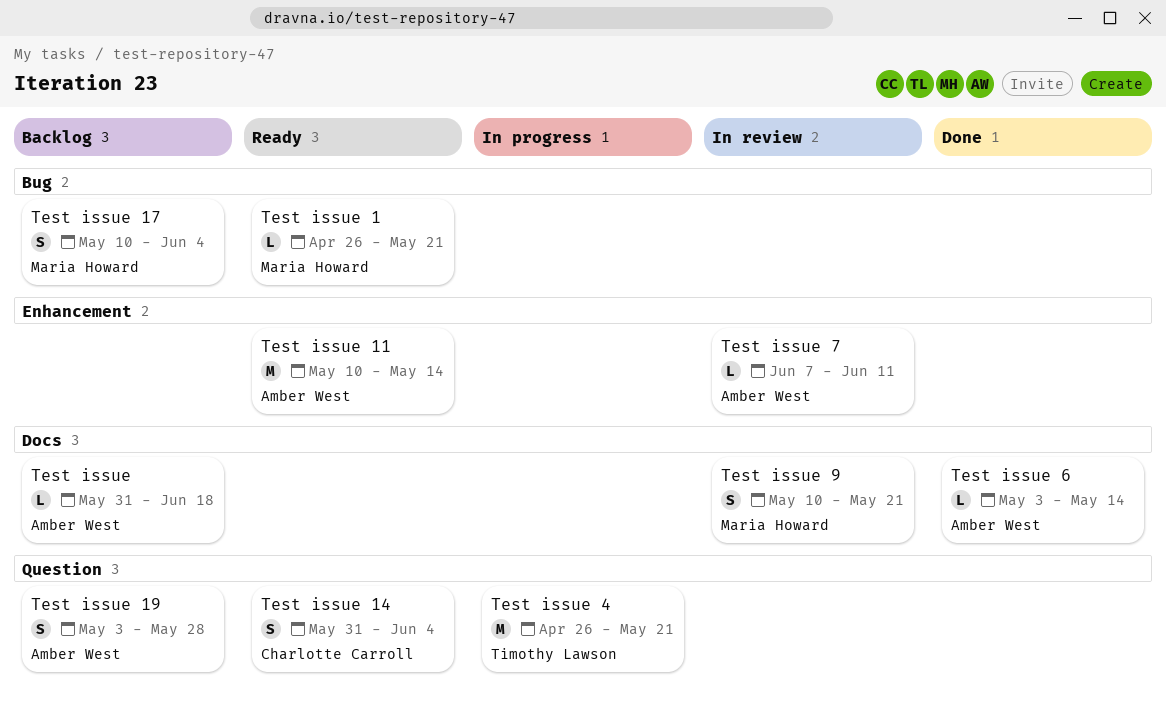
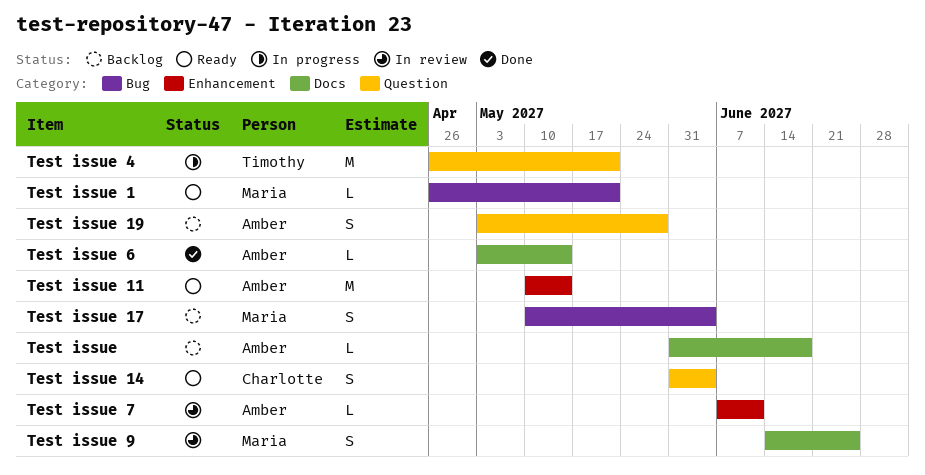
Test issue 9, start: May 10 -> Jun 14
Test issue 9, due: May 21 -> Jun 25

